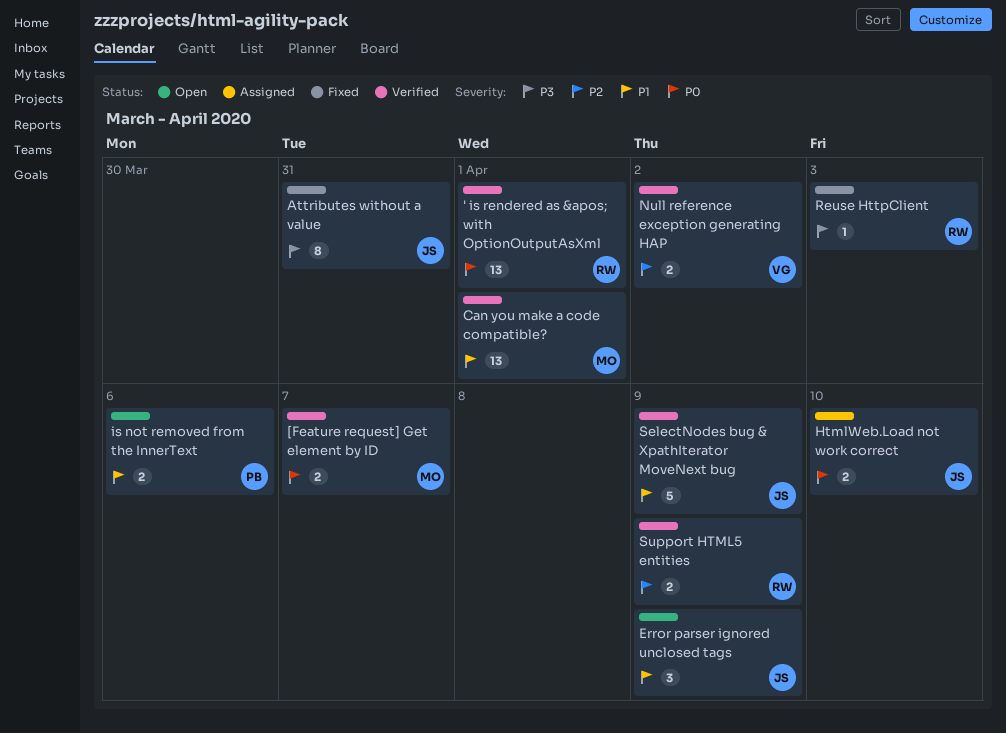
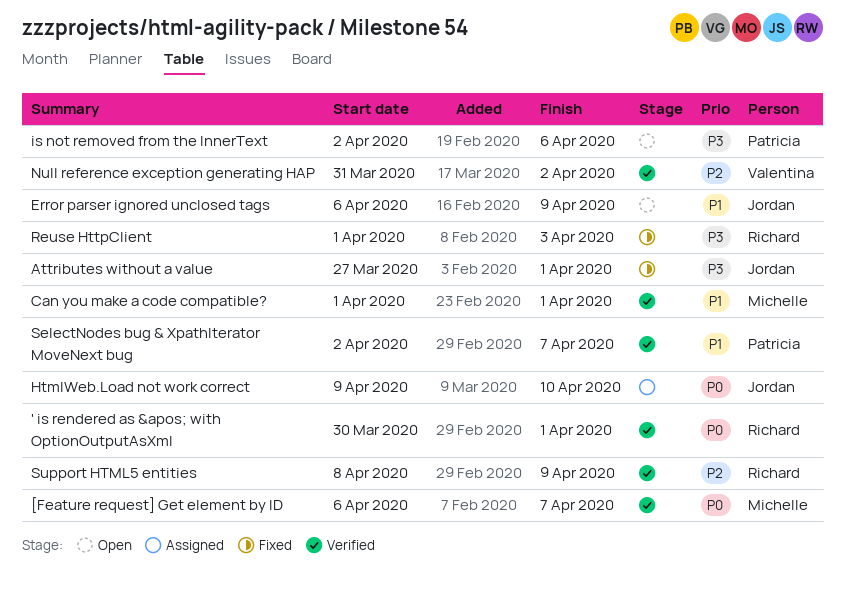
Attributes without a value, due: Mar 31 -> Apr 1
is not removed from the InnerText, priority: P1 -> P3
SelectNodes bug & XpathIterator MoveNext bug, owner: Jordan -> Patricia
SelectNodes bug & XpathIterator MoveNext bug, due: Apr 9 -> Apr 7

